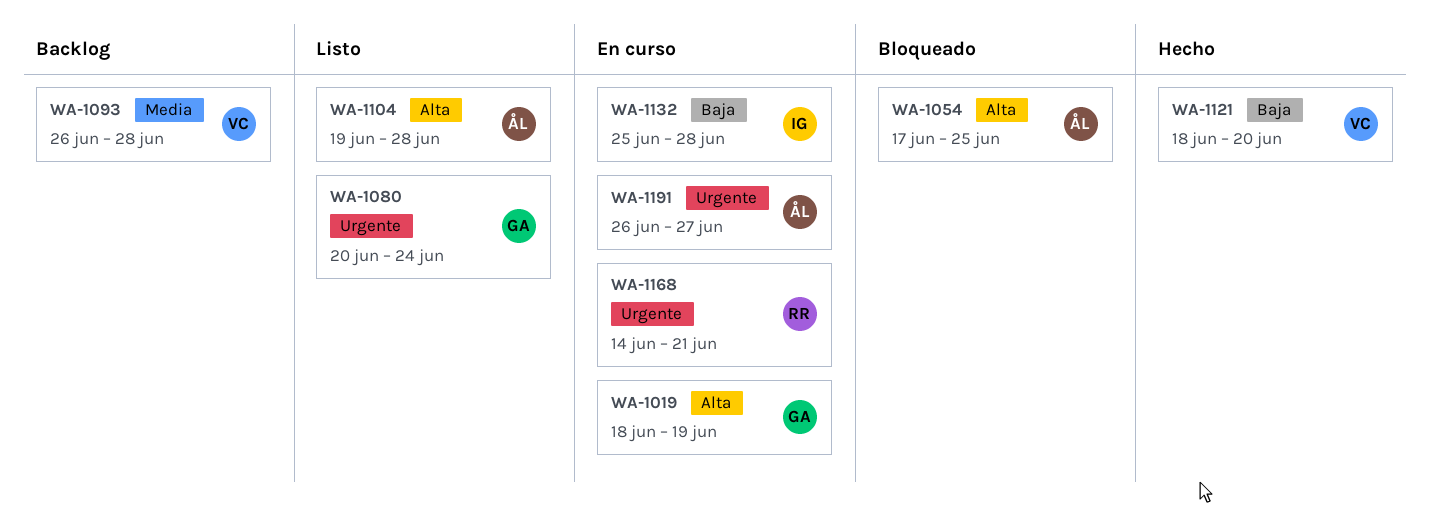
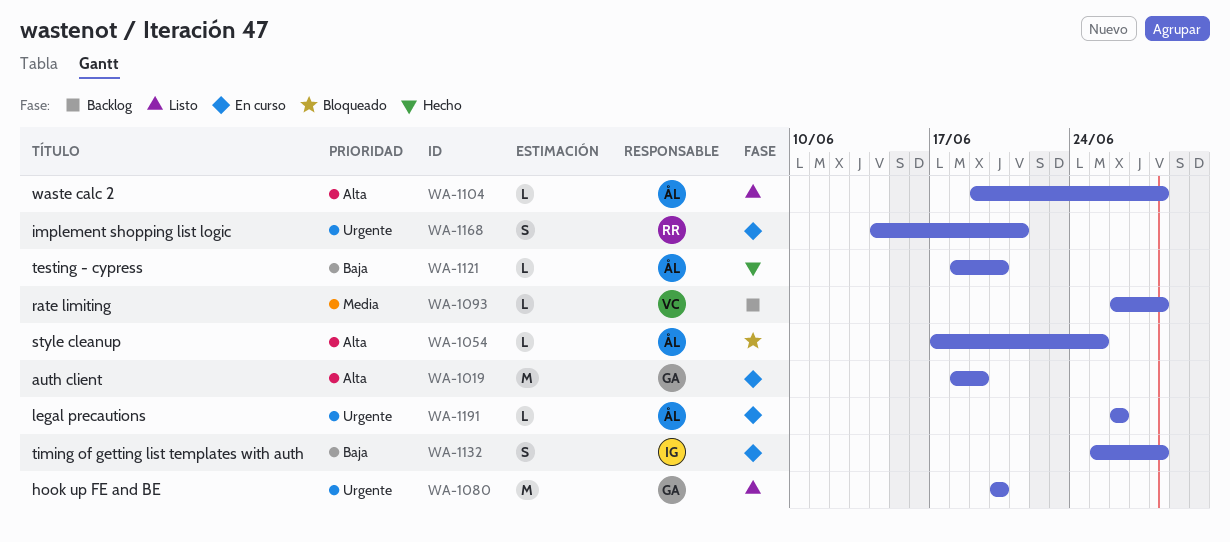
WA-1080, due: Jun 24 -> Jun 20
WA-1121, owner: VC -> ÅL
WA-1191, due: Jun 27 -> Jun 26

